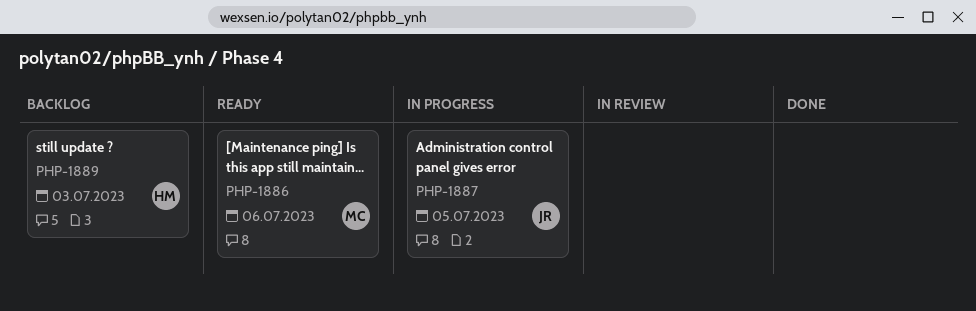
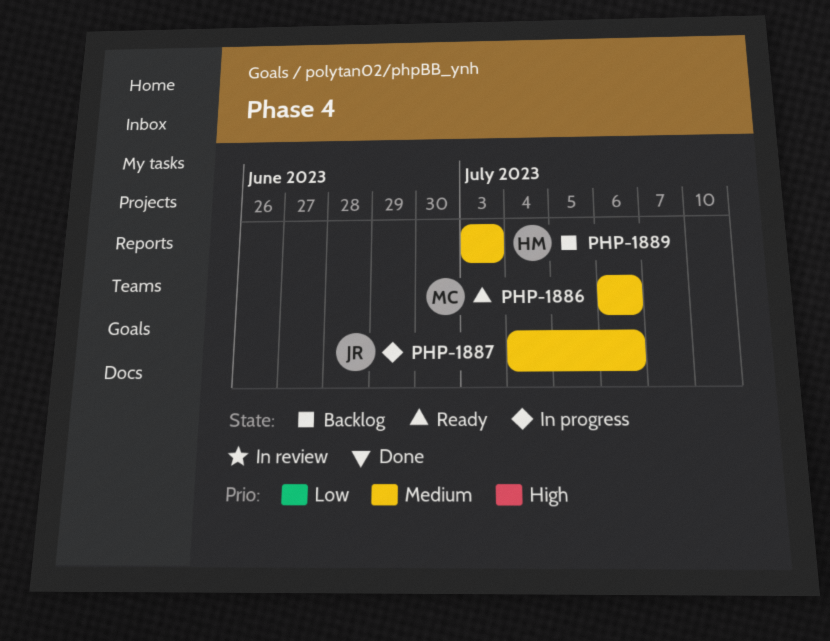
PHP-1887, due: Jul 5 -> Jul 6

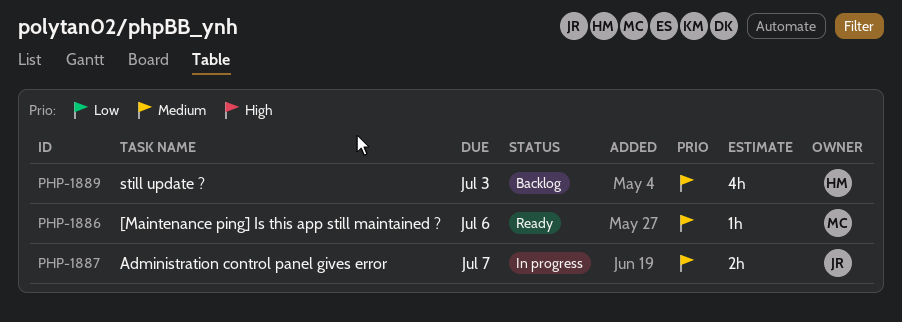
PHP-1887, due: Jul 6 -> Jul 7

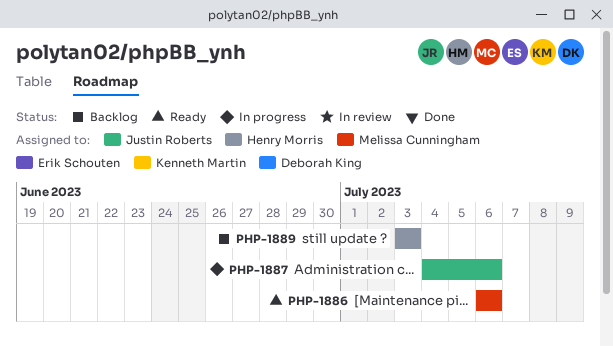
PHP-1887, due: Jul 7 -> Jul 6

